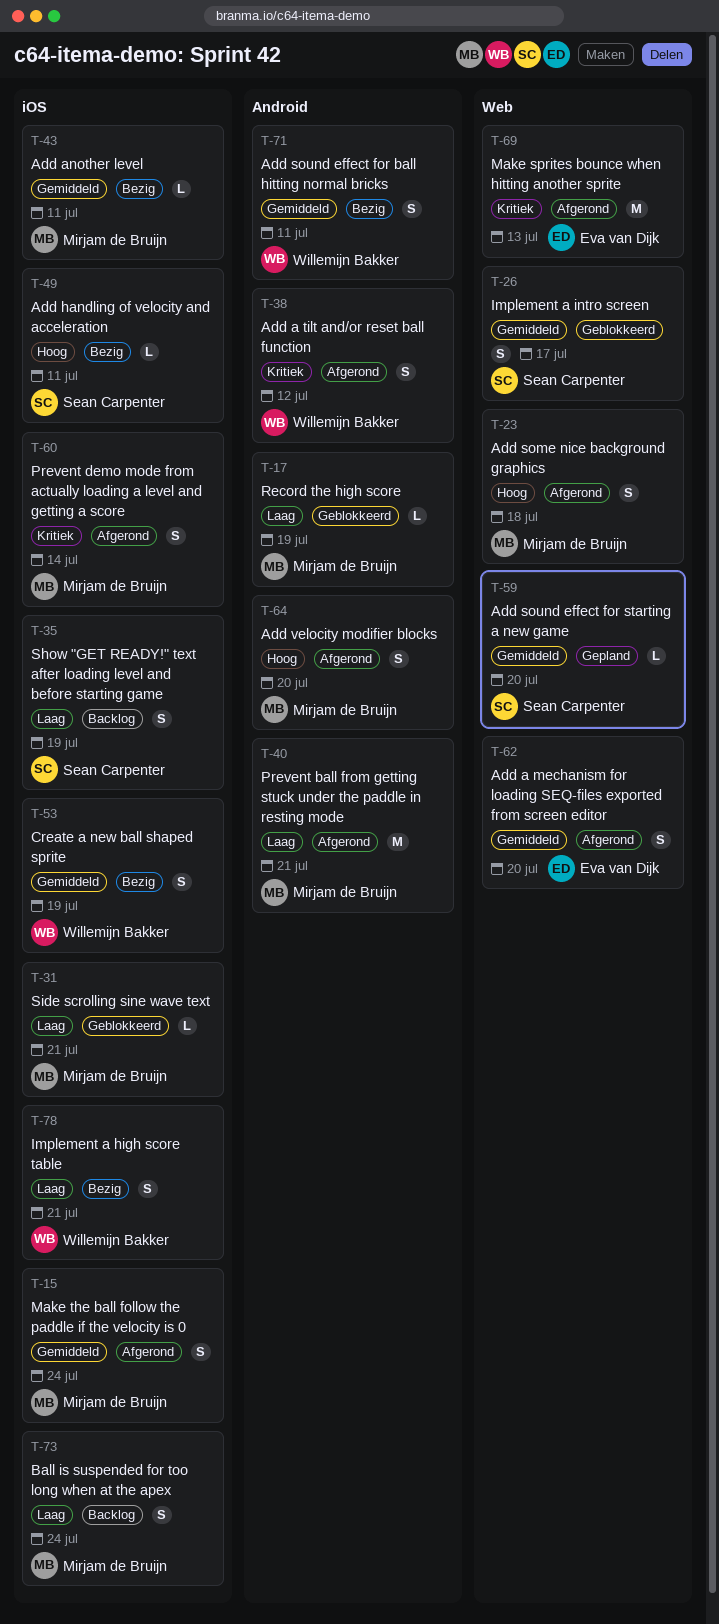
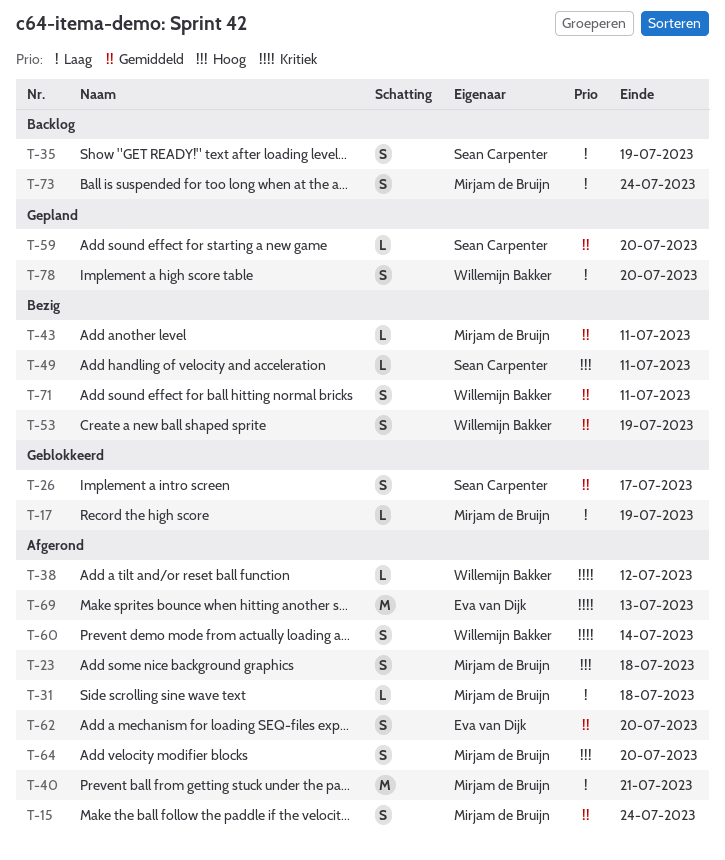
T-31, status: Geblokkeerd -> Afgerond
T-31, due: Jul 21 -> Jul 18
T-38, estimate: S -> L
T-60, owner: Mirjam de Bruijn -> Willemijn Bakker
T-78, status: Bezig -> Gepland
T-78, due: Jul 21 -> Jul 20

